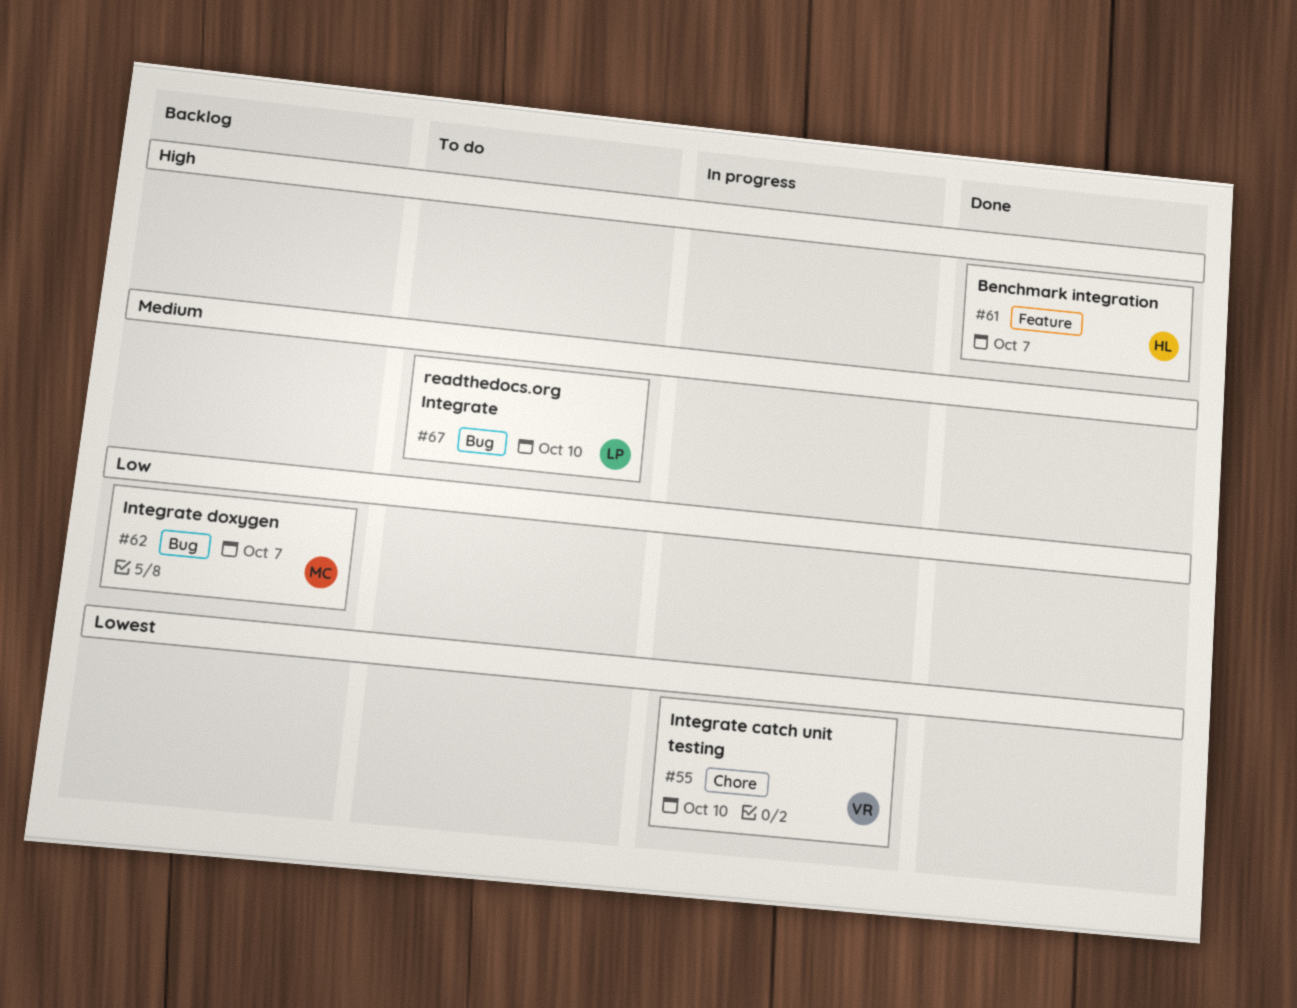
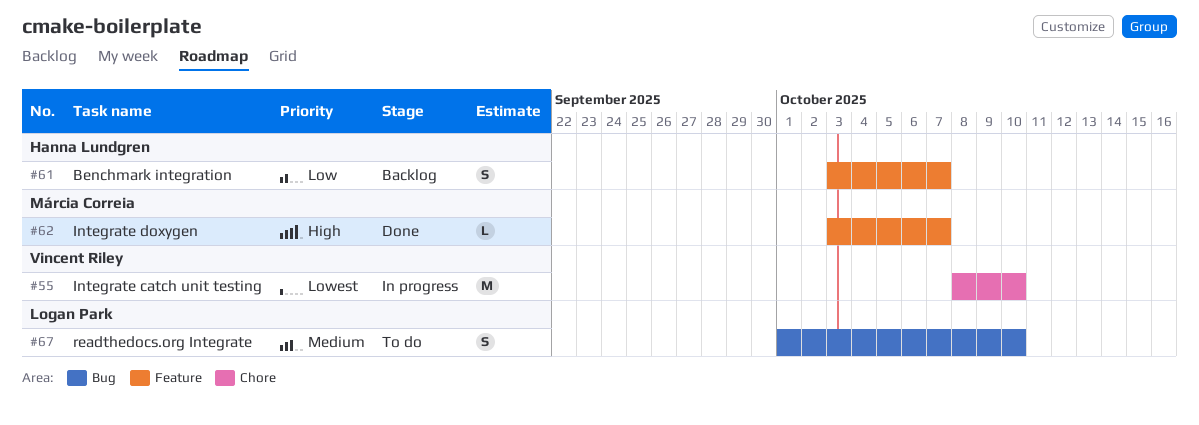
#61, status: Done -> Backlog
#61, priority: High -> Low
#62, status: Backlog -> Done
#62, priority: Low -> High
#62, label: Bug -> Feature

